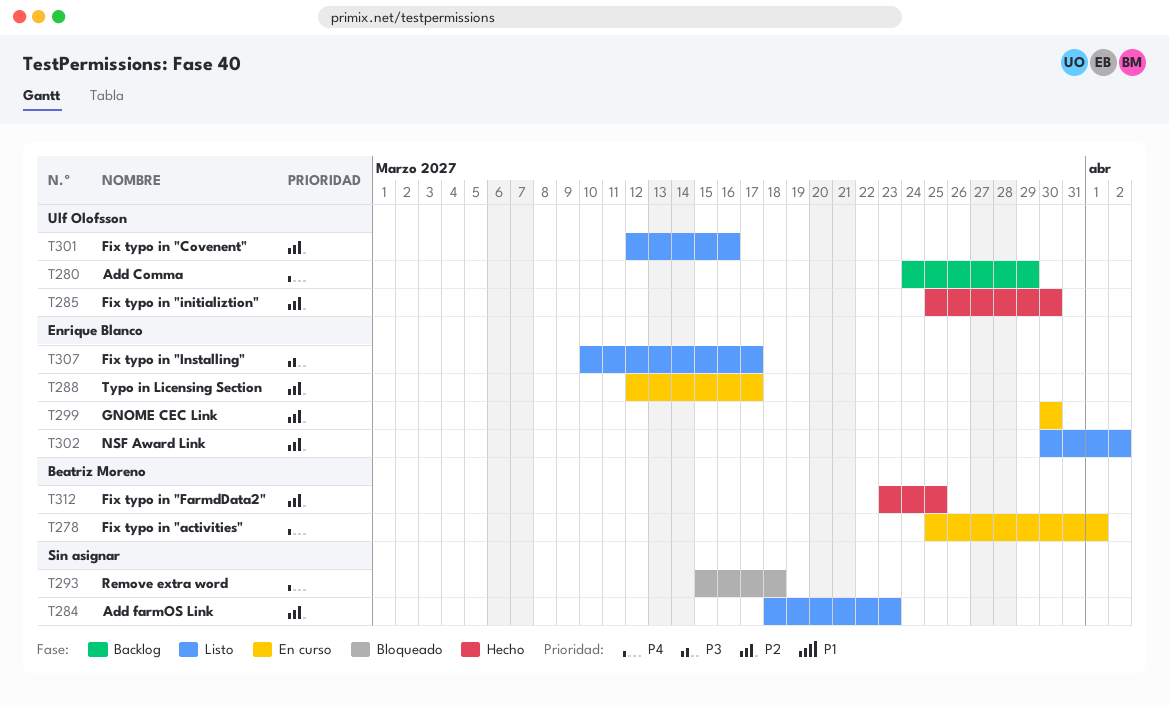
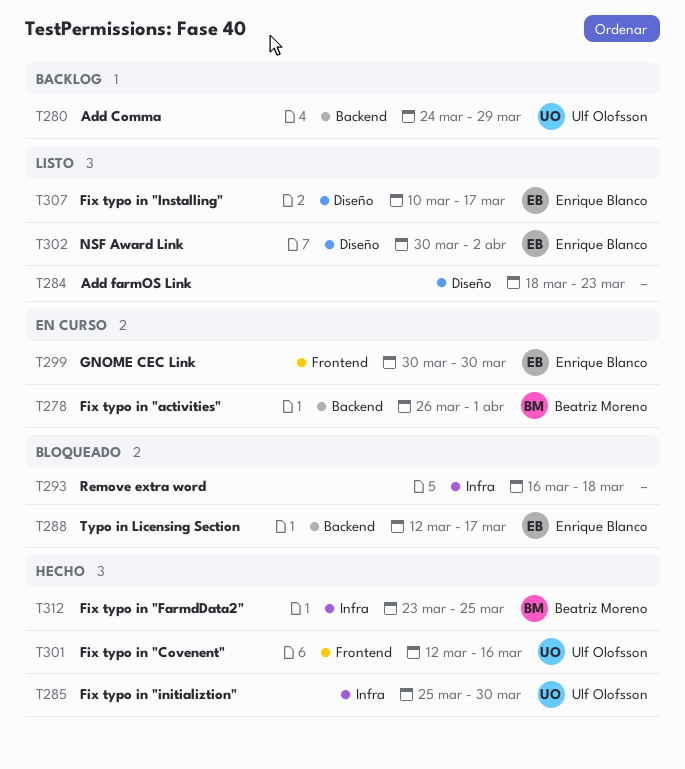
T278, start: Mar 25 -> Mar 26
T288, status: En curso -> Bloqueado
T293, start: Mar 15 -> Mar 16
T301, status: Listo -> Hecho

